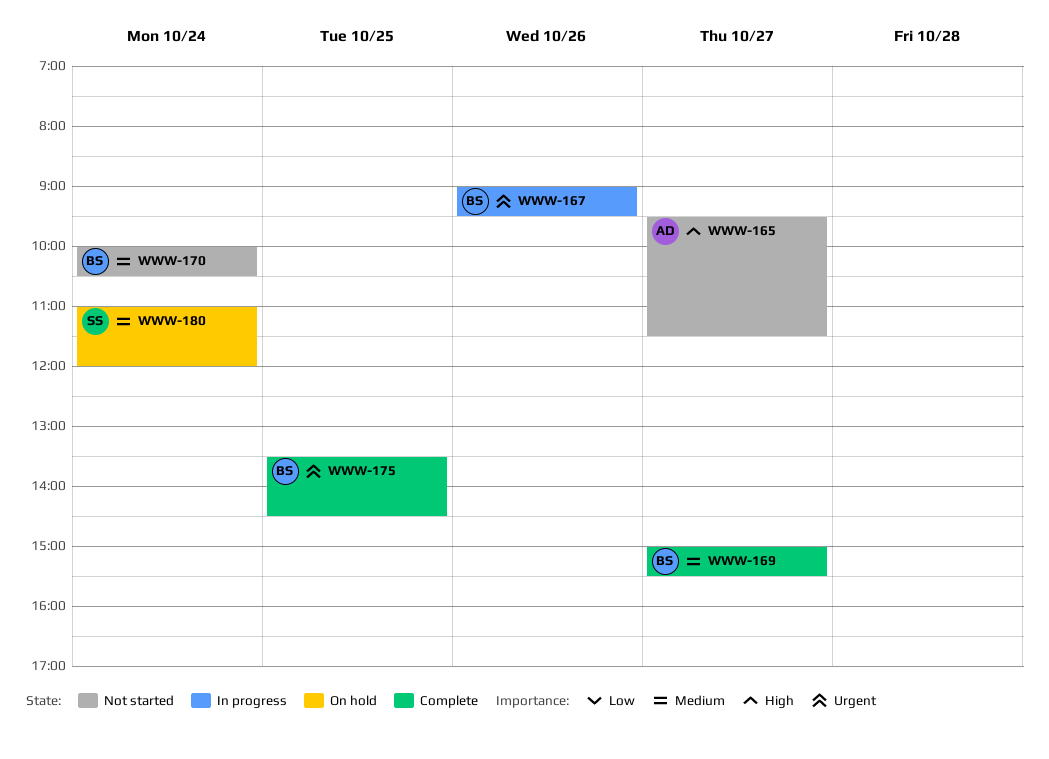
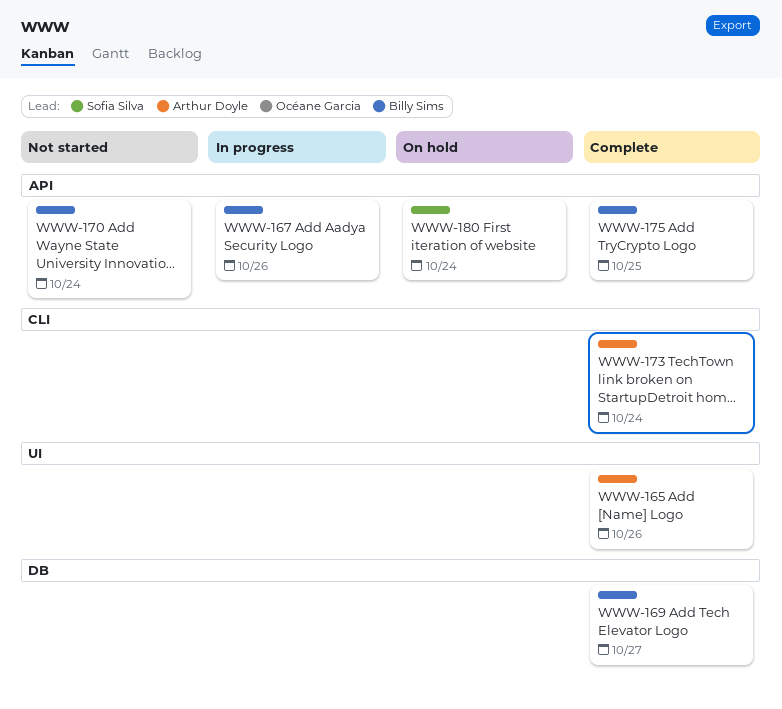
WWW-165, status: Not started -> Complete
WWW-165, day: Oct 27 -> Oct 26
WWW-173: none -> present

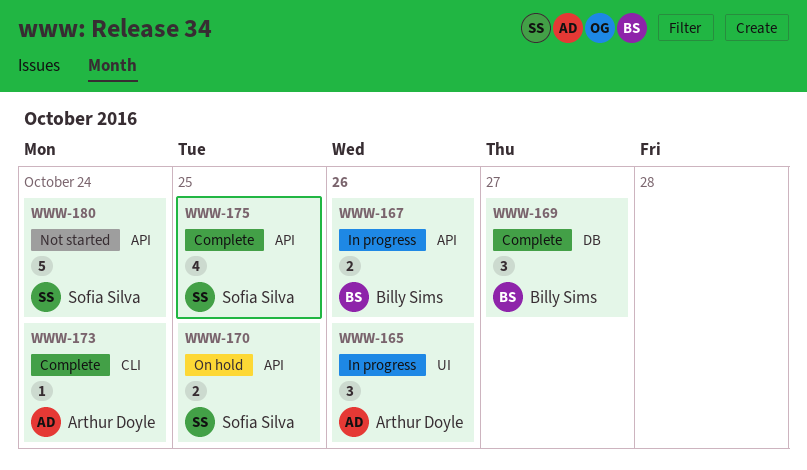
WWW-165, status: Complete -> In progress
WWW-170, status: Not started -> On hold
WWW-170, owner: Billy Sims -> Sofia Silva
WWW-170, day: Oct 24 -> Oct 25
WWW-175, owner: Billy Sims -> Sofia Silva
WWW-180, status: On hold -> Not started

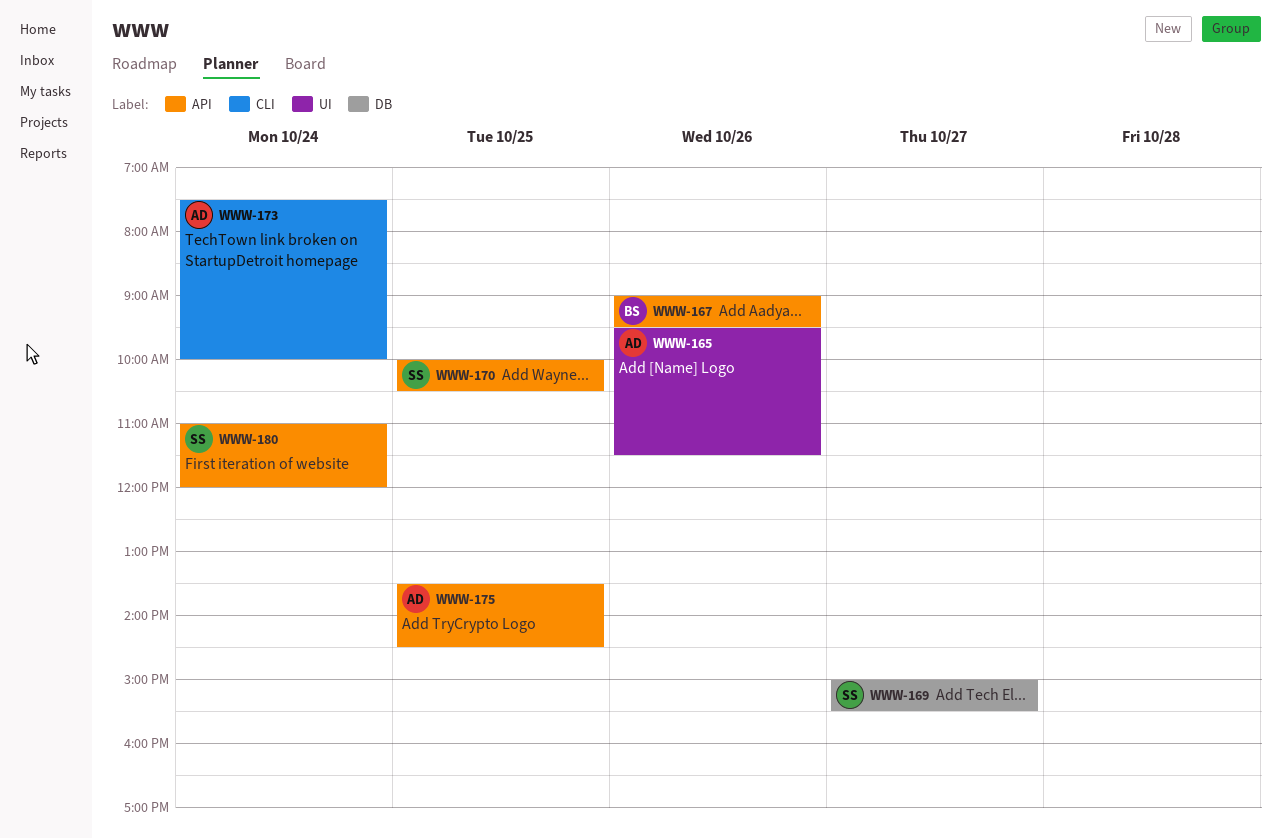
WWW-169, owner: Billy Sims -> Sofia Silva
WWW-175, owner: Sofia Silva -> Arthur Doyle

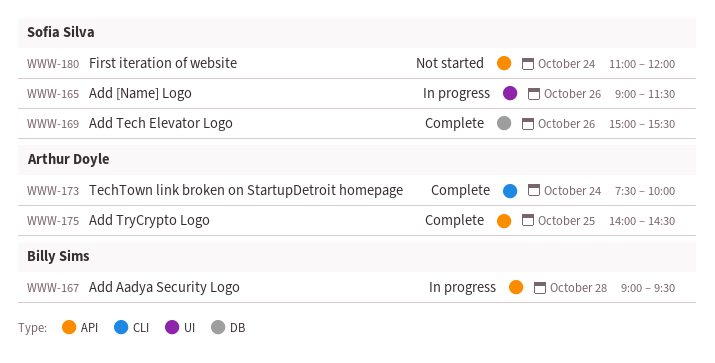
WWW-165, owner: Arthur Doyle -> Sofia Silva
WWW-165, begins: 09:30 -> 09:00
WWW-167, day: Oct 26 -> Oct 28
WWW-169, day: Oct 27 -> Oct 26
WWW-170: present -> none
WWW-175, begins: 13:30 -> 14:00

